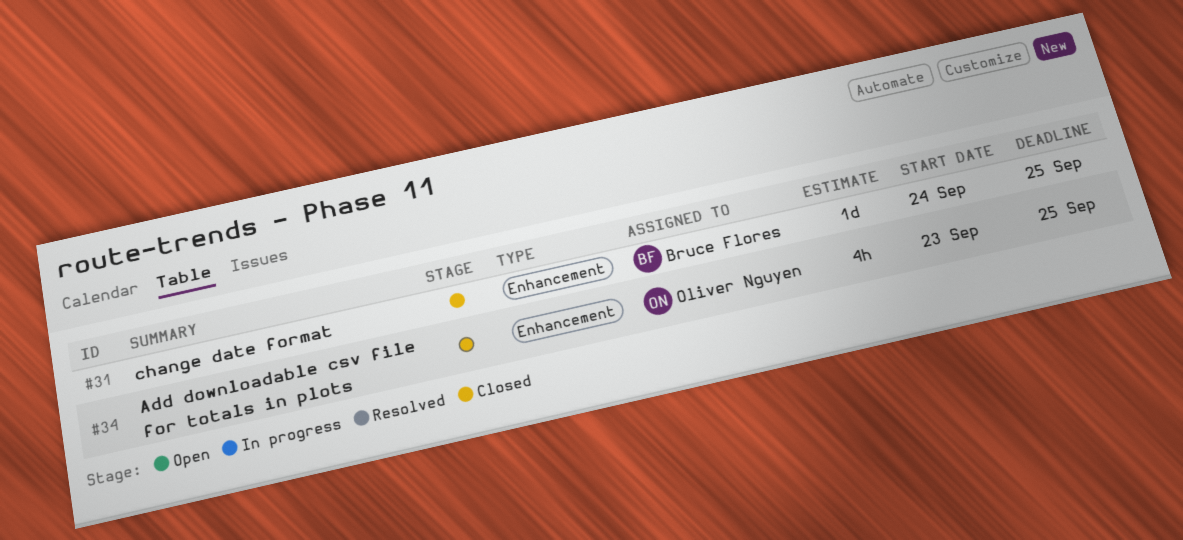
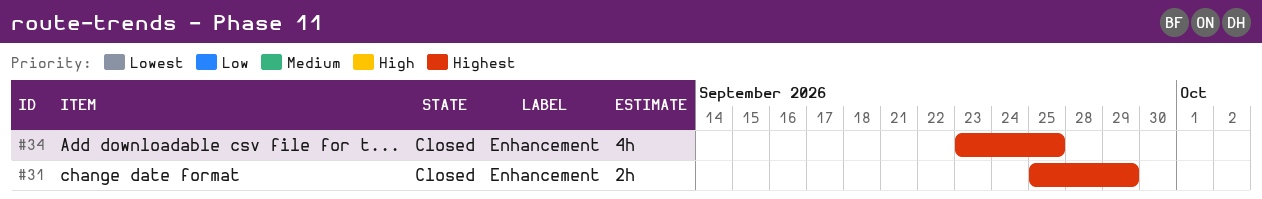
#31, estimate: 1d -> 2h
#31, start: Sep 24 -> Sep 25
#31, due: Sep 25 -> Sep 29

